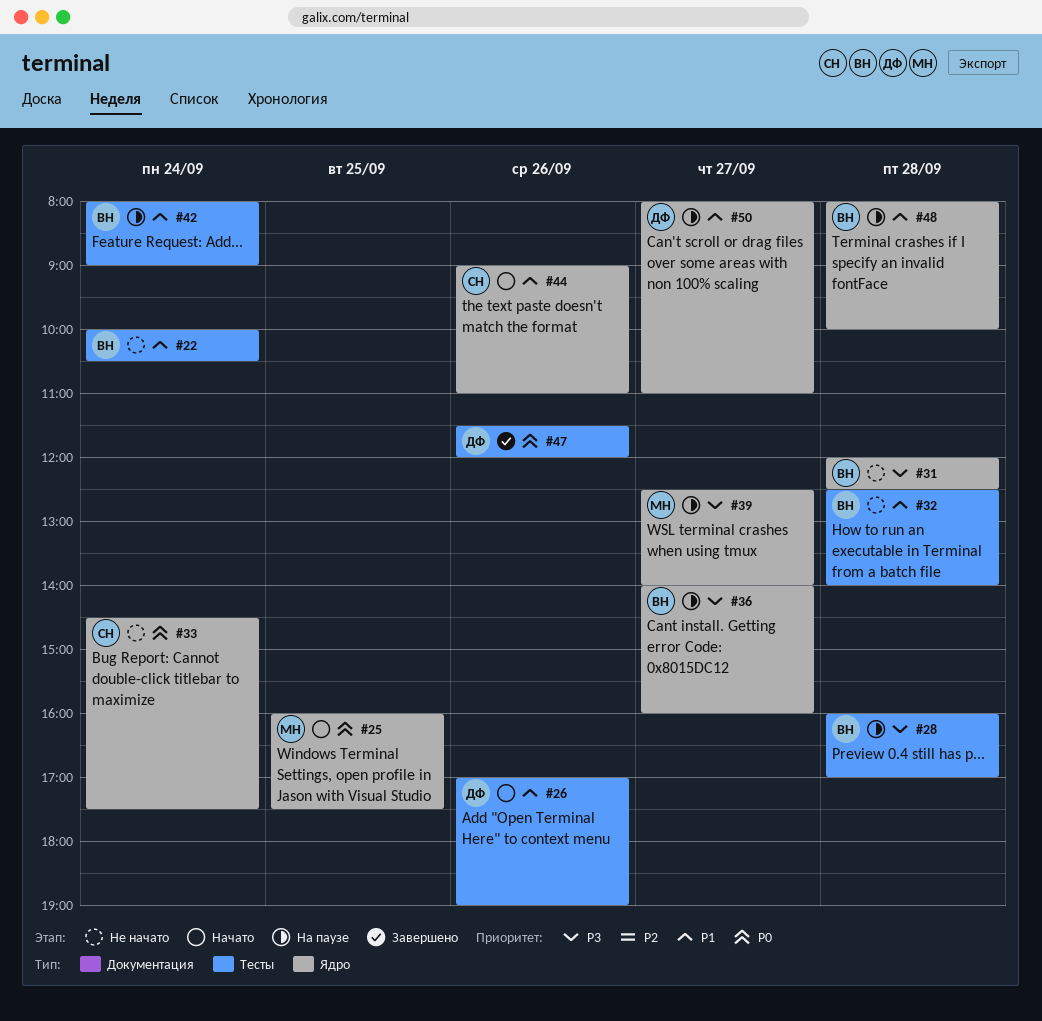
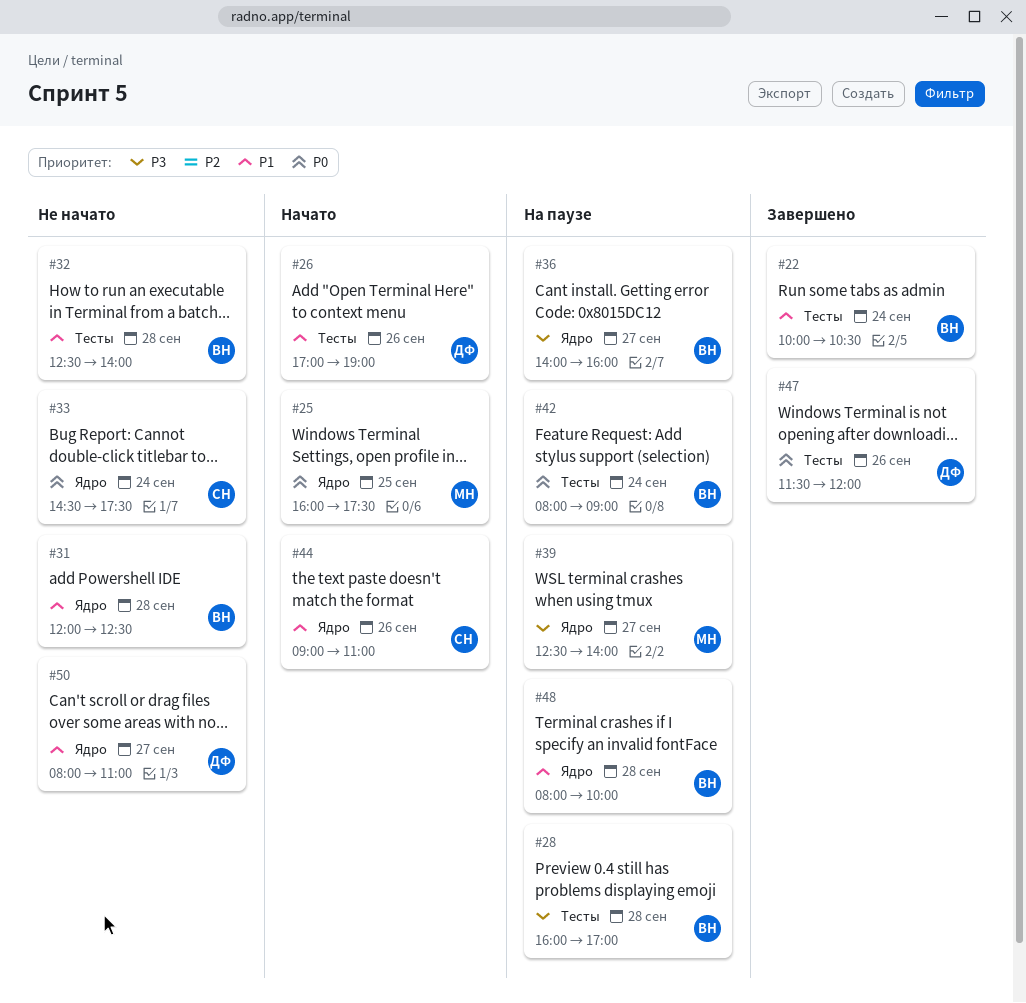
#22, status: Не начато -> Завершено
#31, priority: P3 -> P1
#42, priority: P1 -> P0
#50, status: На паузе -> Не начато

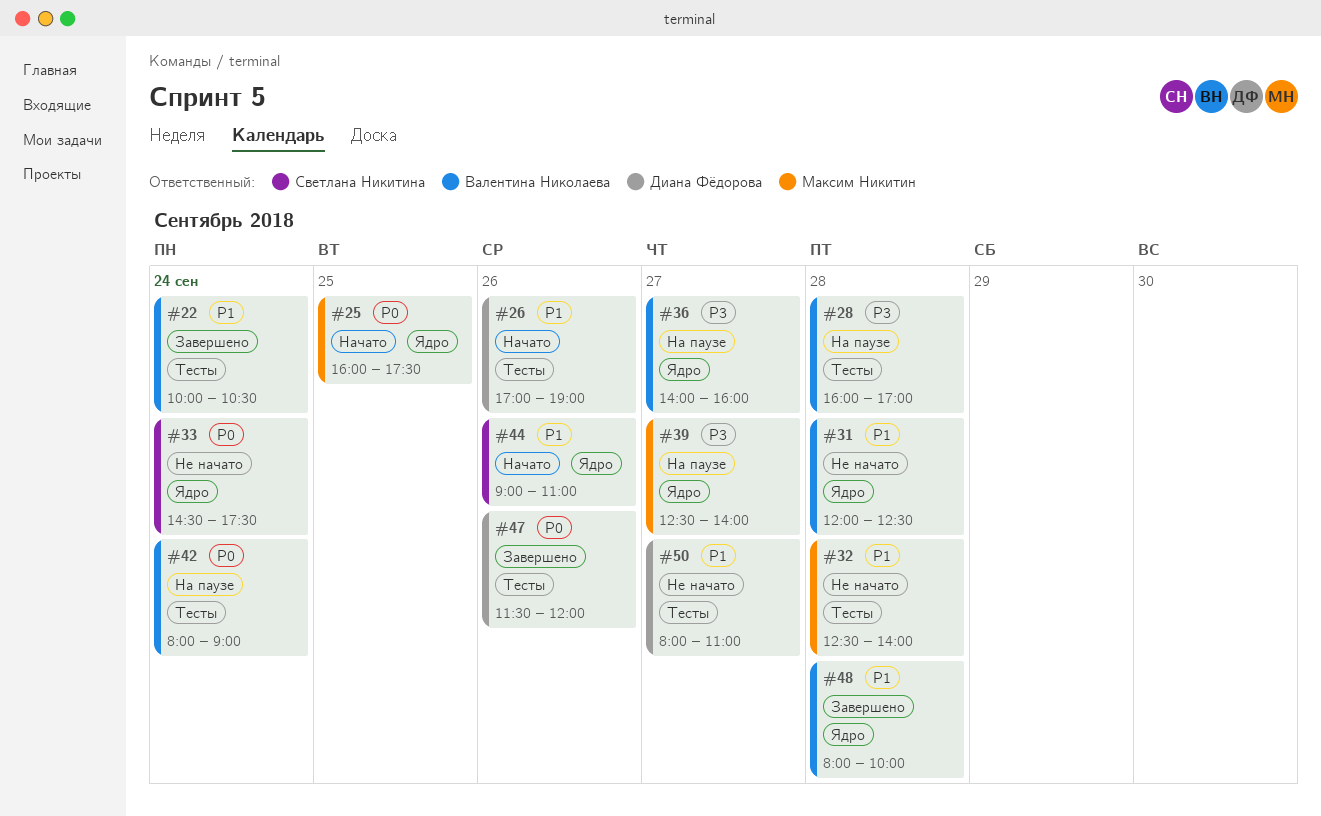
#32, owner: Валентина Николаева -> Максим Никитин
#48, status: На паузе -> Завершено
#50, label: Ядро -> Тесты

